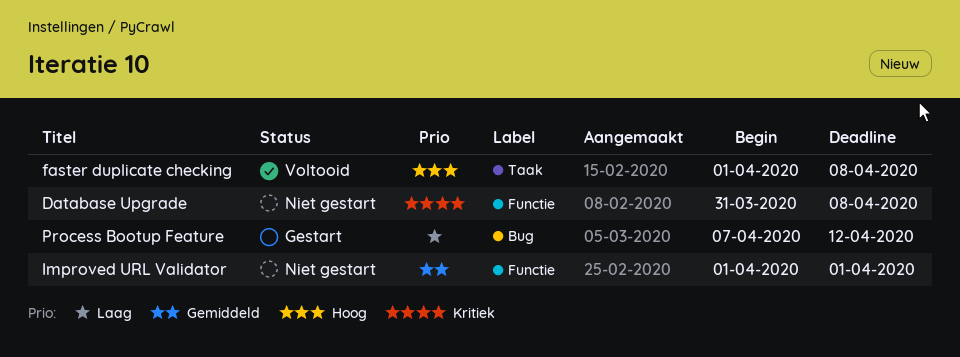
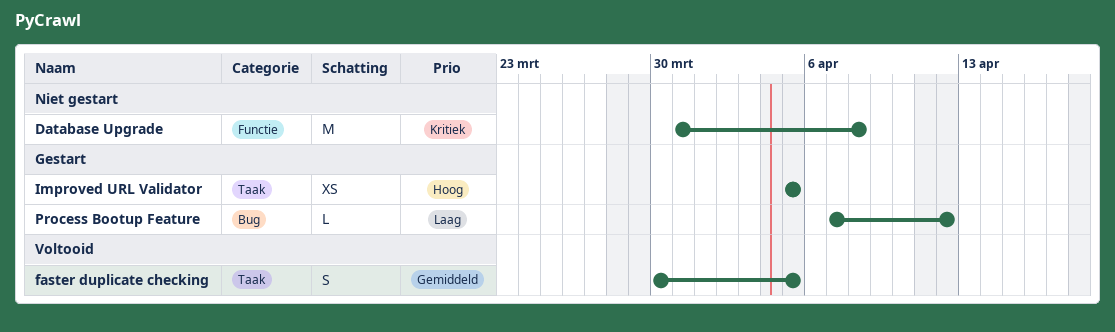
faster duplicate checking, priority: Hoog -> Gemiddeld
faster duplicate checking, start: Apr 1 -> Mar 30
faster duplicate checking, due: Apr 8 -> Apr 5
Improved URL Validator, status: Niet gestart -> Gestart
Improved URL Validator, priority: Gemiddeld -> Hoog
Improved URL Validator, label: Functie -> Taak
Improved URL Validator, start: Apr 1 -> Apr 5
Improved URL Validator, due: Apr 1 -> Apr 5

